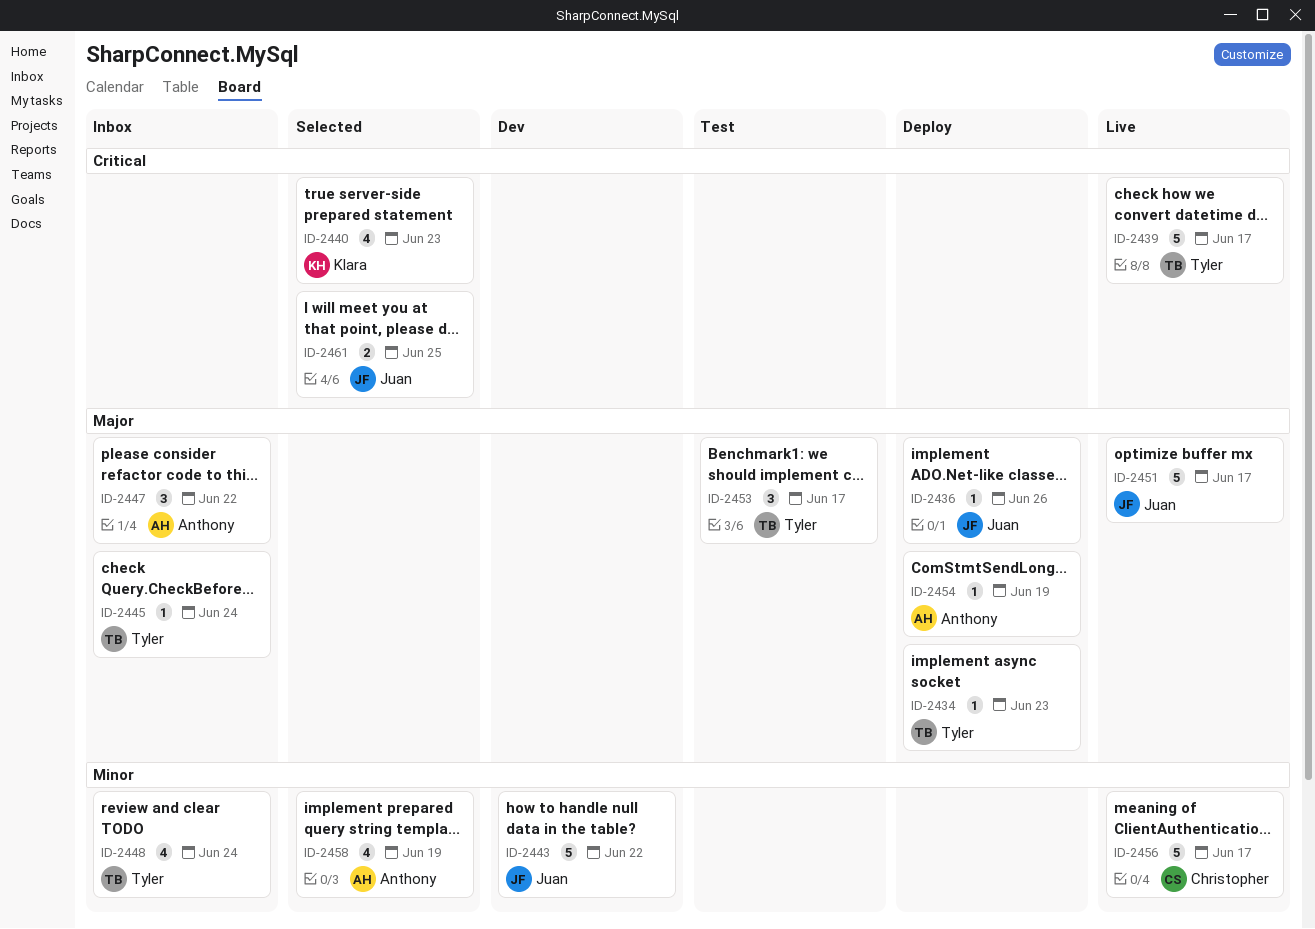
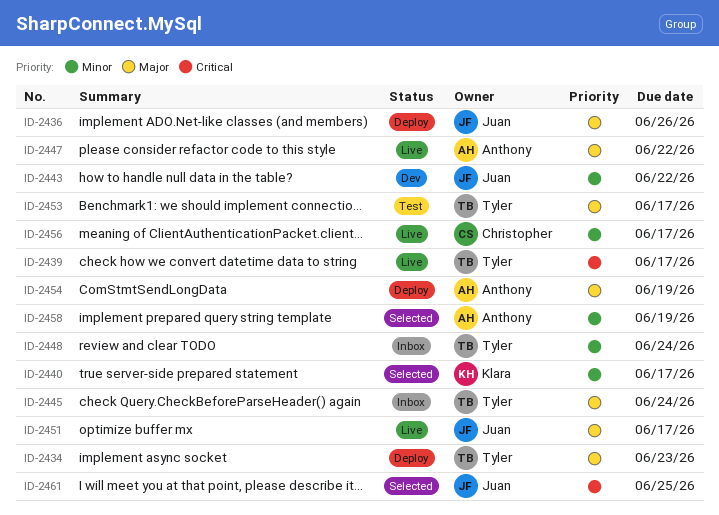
ID-2440, priority: Critical -> Minor
ID-2440, due: Jun 23 -> Jun 17
ID-2447, status: Inbox -> Live

